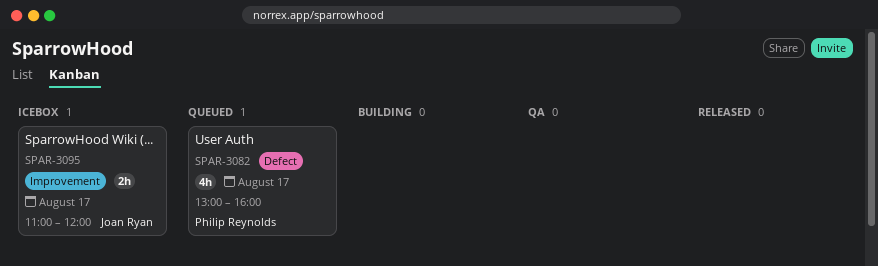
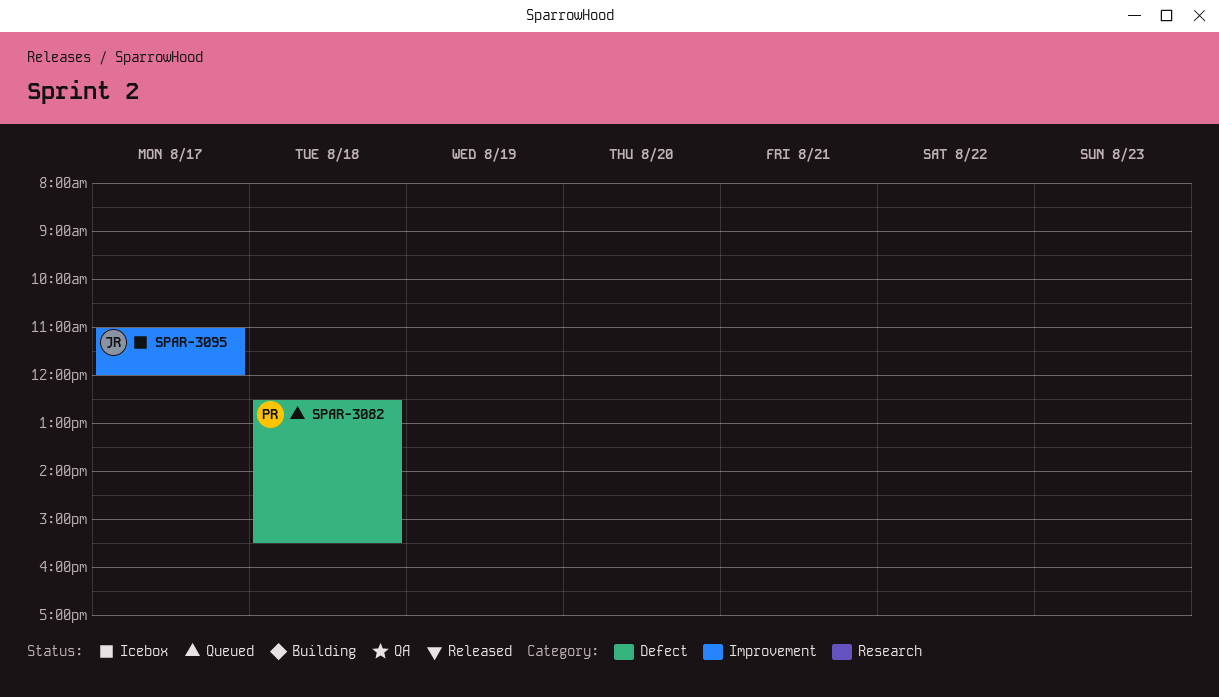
SPAR-3082, day: Aug 17 -> Aug 18
SPAR-3082, begins: 13:00 -> 12:30
SPAR-3082, ends: 16:00 -> 15:30

